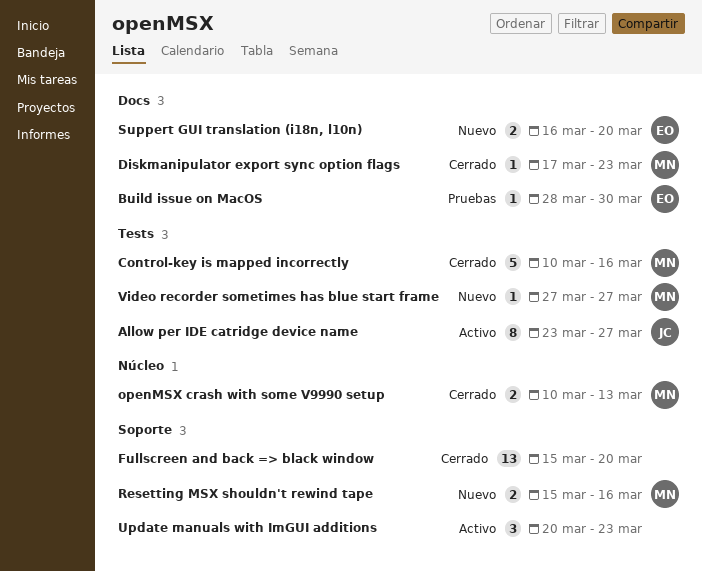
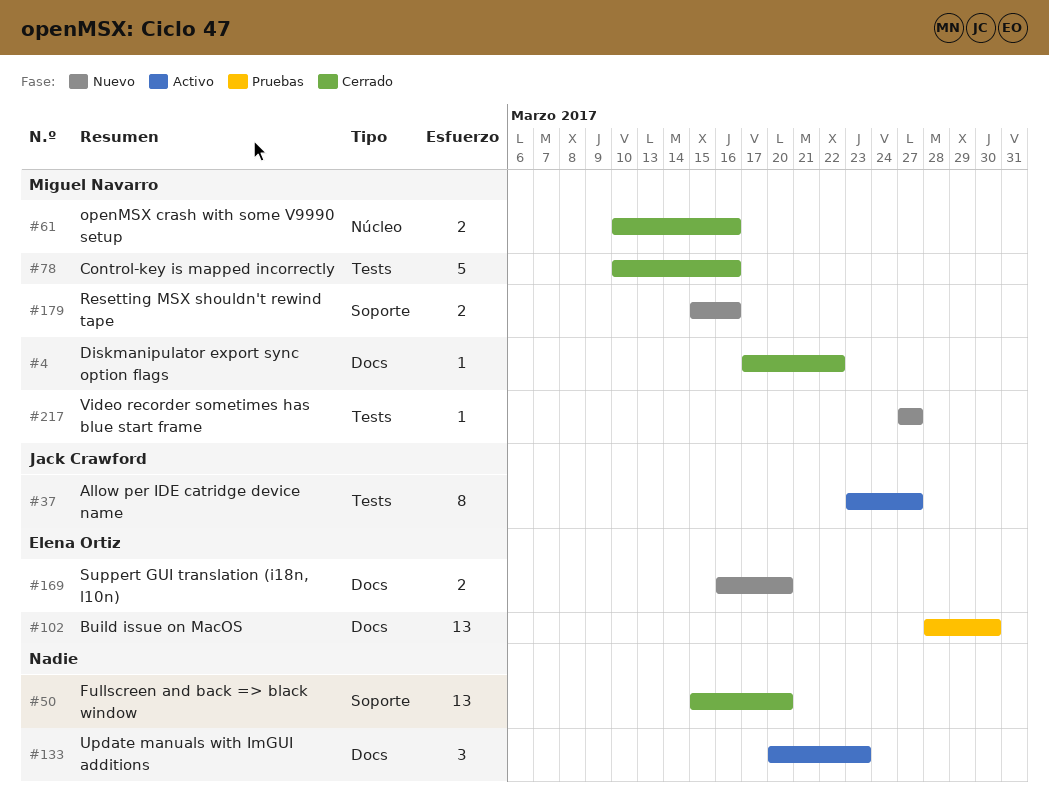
Build issue on MacOS, estimate: 1 -> 13
Diskmanipulator export sync option flags, due: Mar 23 -> Mar 22
openMSX crash with some V9990 setup, due: Mar 13 -> Mar 16
Update manuals with ImGUI additions, label: Soporte -> Docs

